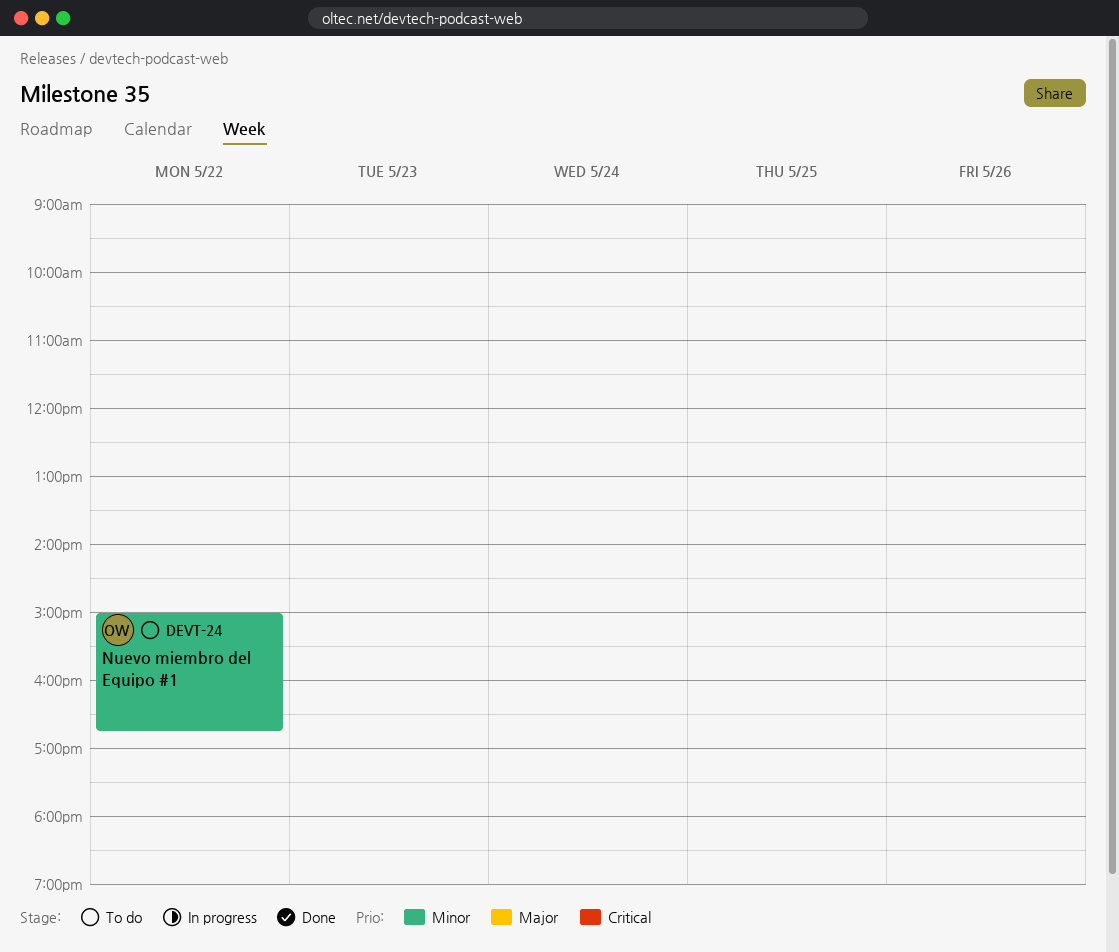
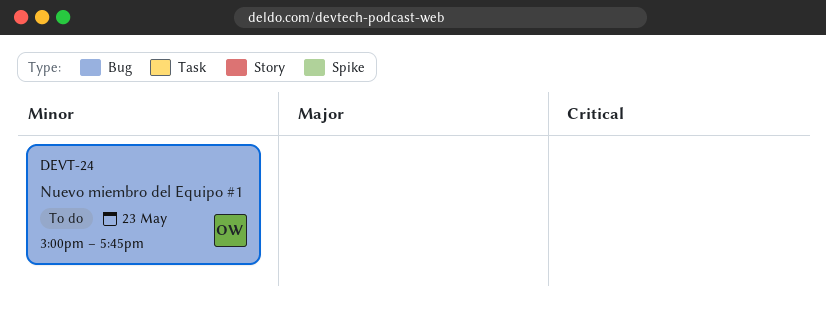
DEVT-24, day: May 22 -> May 23
DEVT-24, ends: 16:45 -> 17:45

